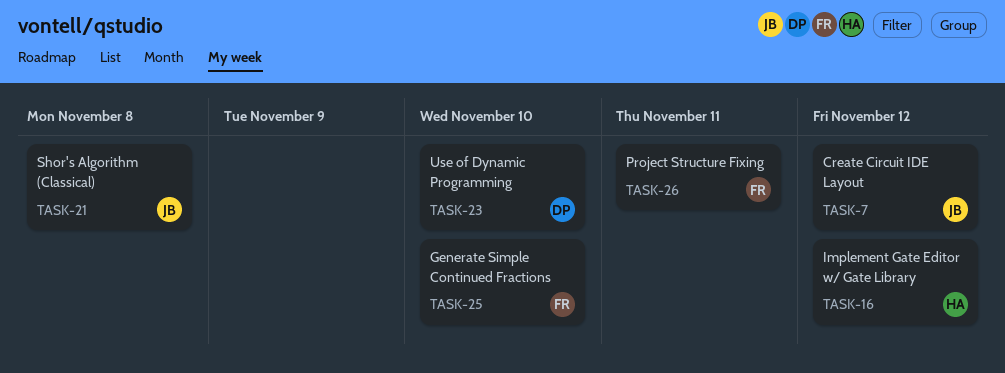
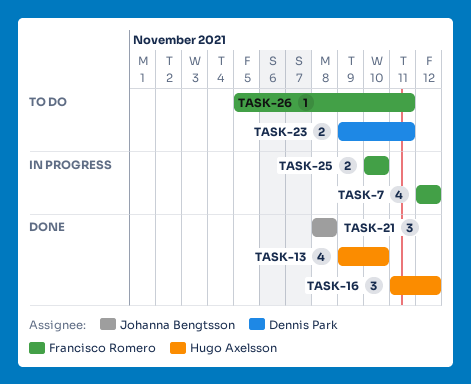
TASK-7, owner: Johanna Bengtsson -> Francisco Romero
TASK-13: none -> present
TASK-23, due: Nov 10 -> Nov 11

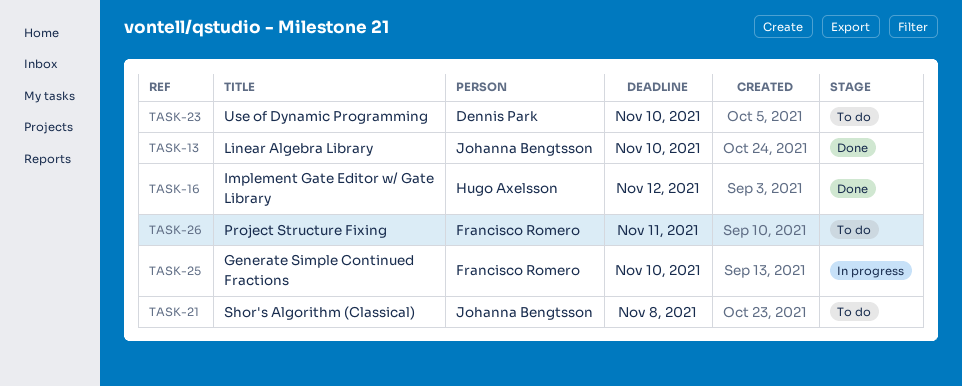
TASK-7: present -> none
TASK-13, owner: Hugo Axelsson -> Johanna Bengtsson
TASK-21, status: Done -> To do
TASK-23, due: Nov 11 -> Nov 10

